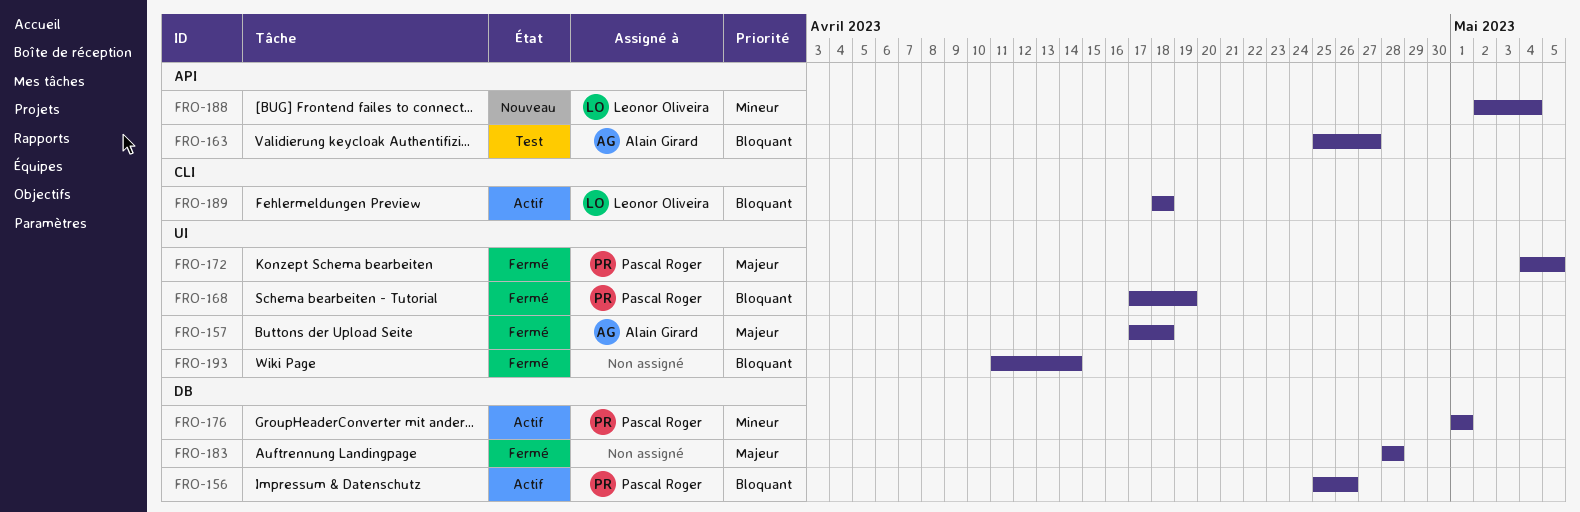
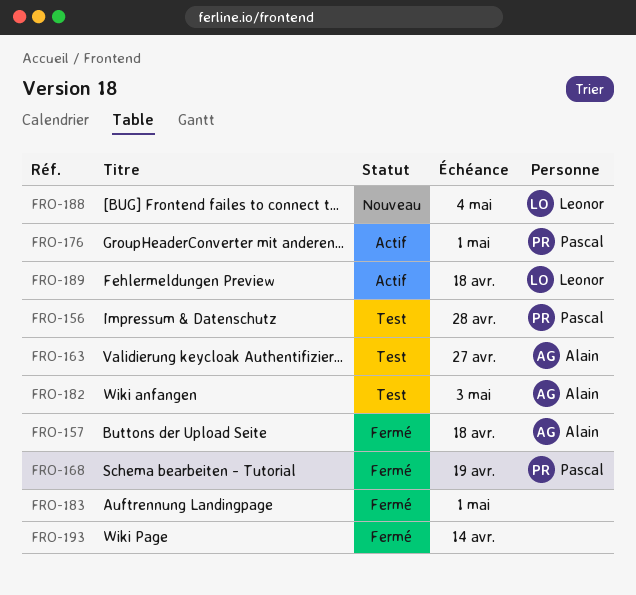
FRO-156, status: Actif -> Test
FRO-156, due: Apr 26 -> Apr 28
FRO-172: present -> none
FRO-182: none -> present
FRO-183, due: Apr 28 -> May 1

